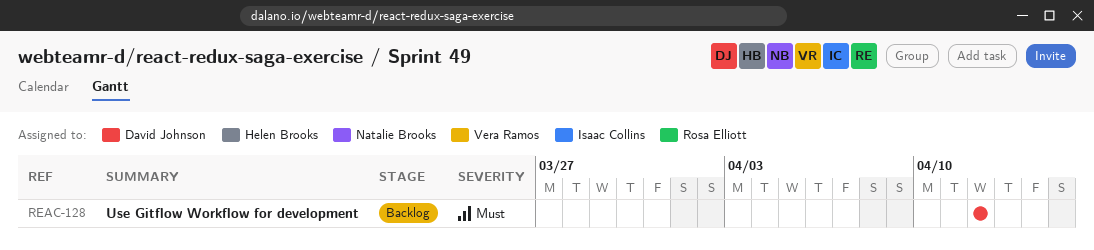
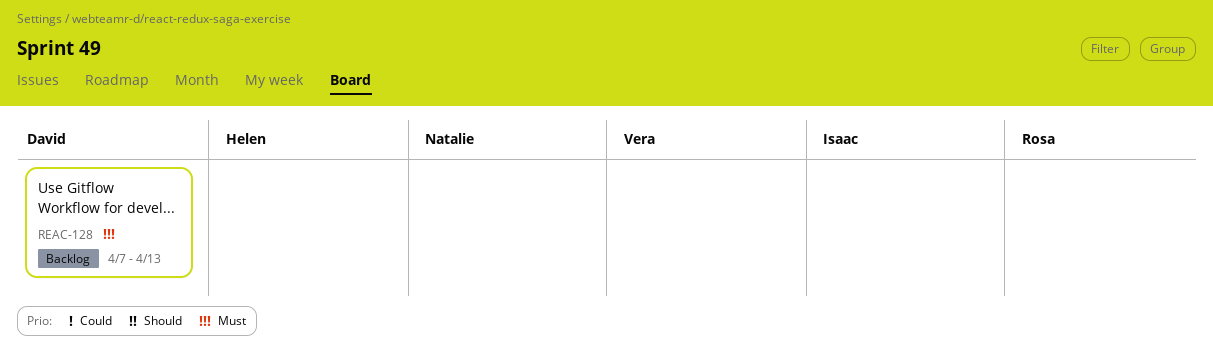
REAC-128, start: Apr 12 -> Apr 7
REAC-128, due: Apr 12 -> Apr 13

